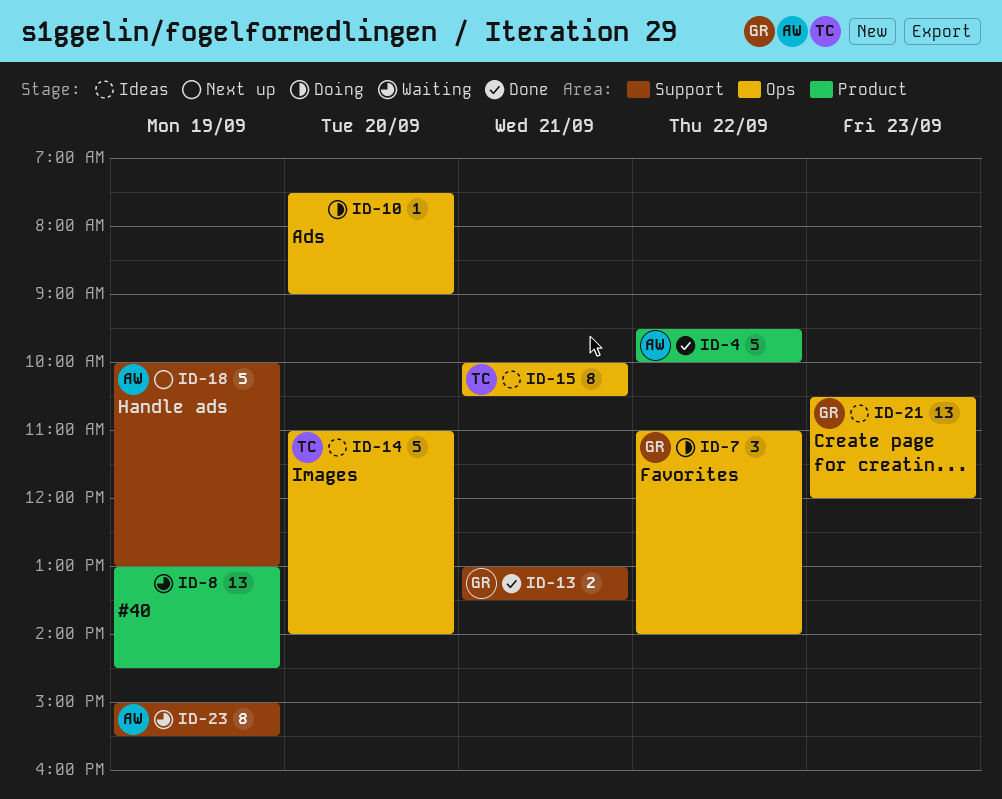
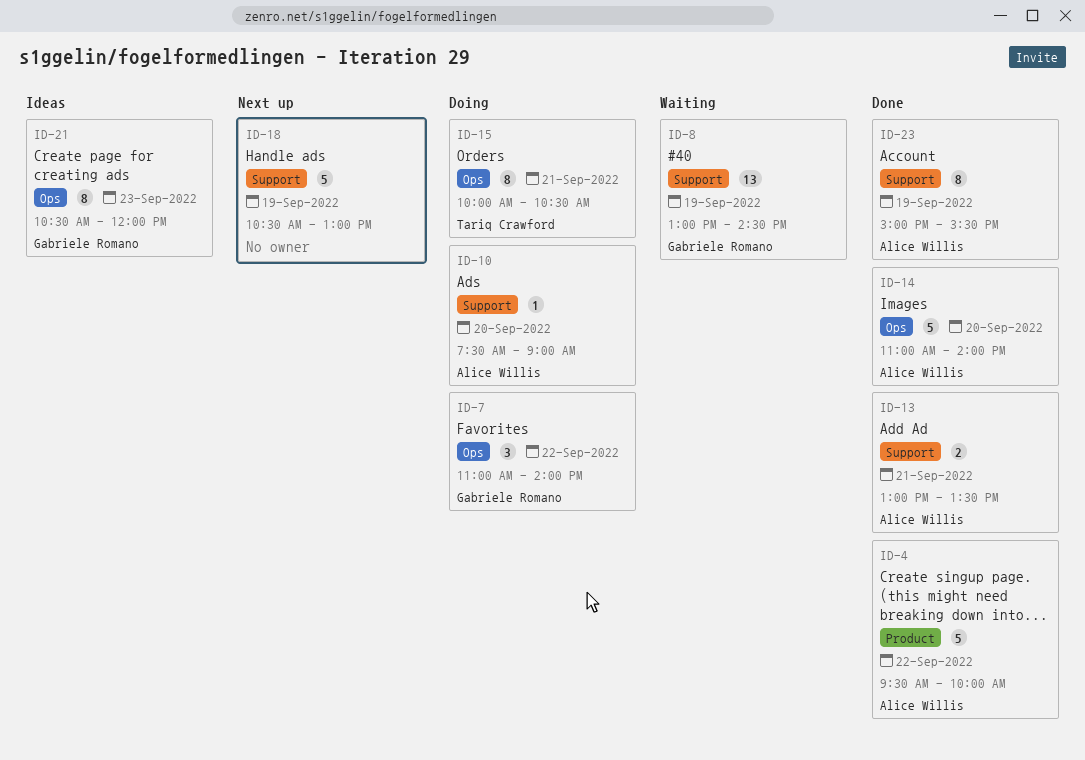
ID-8, owner: none -> Gabriele Romano
ID-8, label: Product -> Support
ID-10, owner: none -> Alice Willis
ID-10, label: Ops -> Support
ID-13, owner: Gabriele Romano -> Alice Willis
ID-14, status: Ideas -> Done
ID-14, owner: Tariq Crawford -> Alice Willis
ID-15, status: Ideas -> Doing
ID-18, owner: Alice Willis -> none
ID-18, begins: 10:00 -> 10:30
ID-21, estimate: 13 -> 8
ID-23, status: Waiting -> Done

